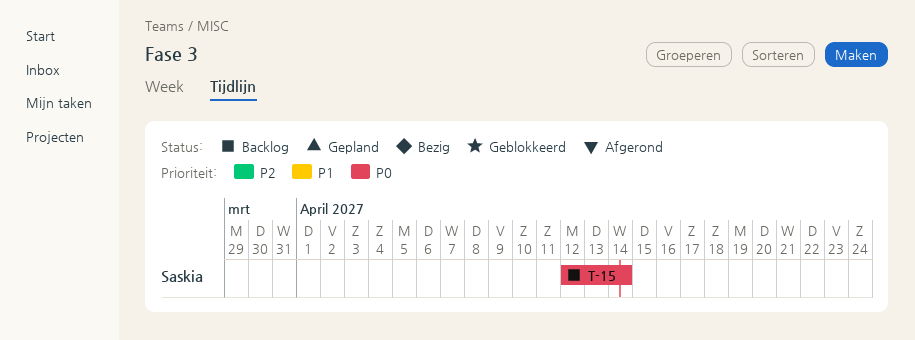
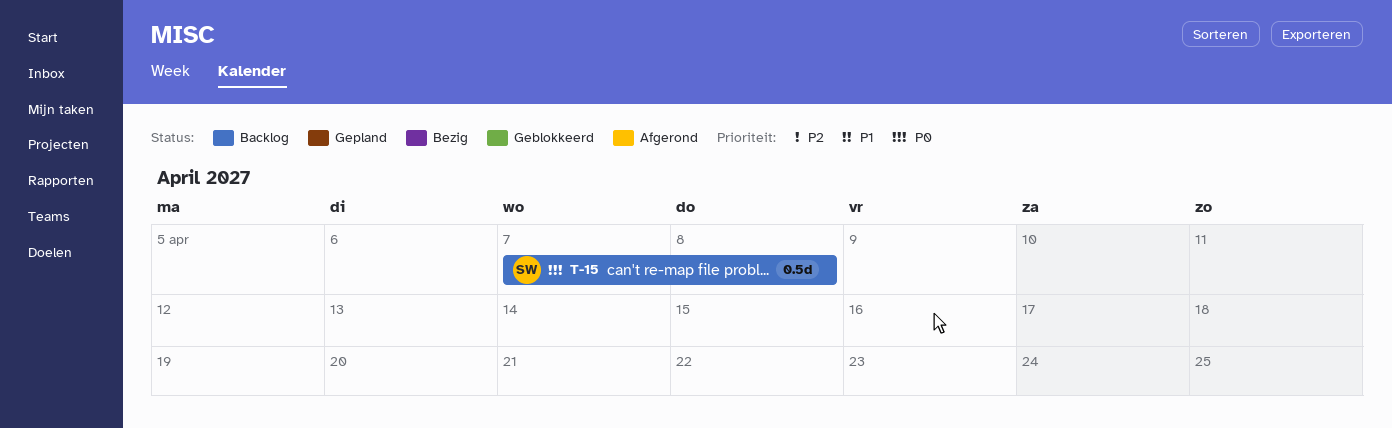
T-15, start: Apr 12 -> Apr 7
T-15, due: Apr 14 -> Apr 8

